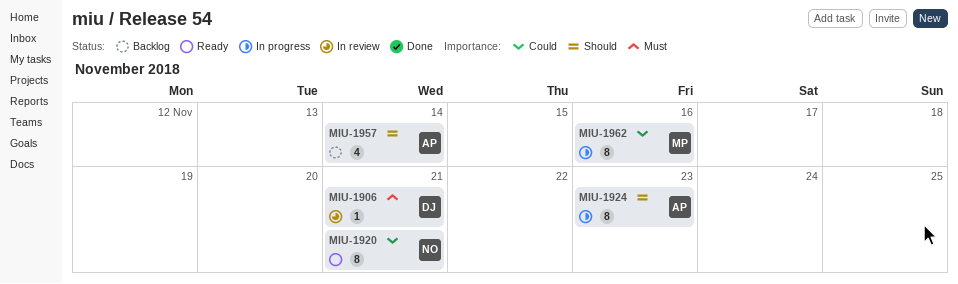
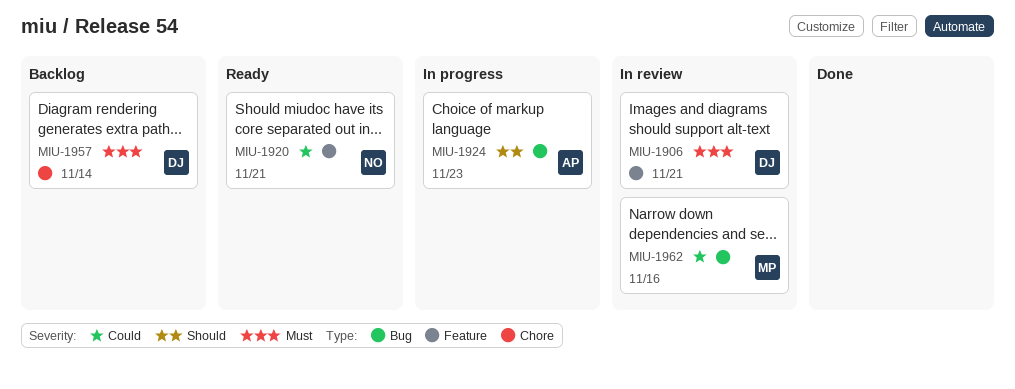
MIU-1957, owner: AP -> DJ
MIU-1957, priority: Should -> Must
MIU-1962, status: In progress -> In review

